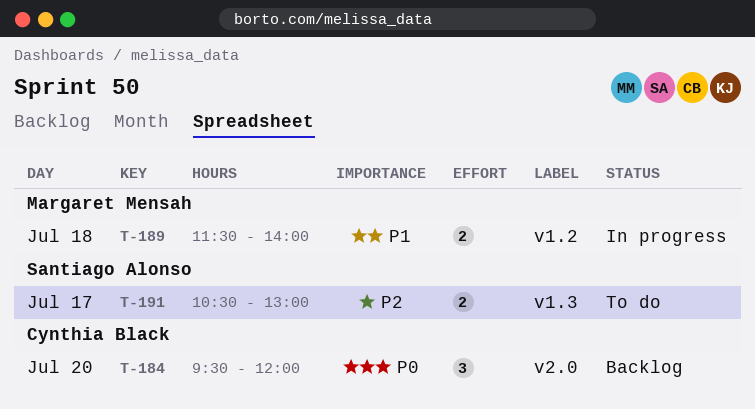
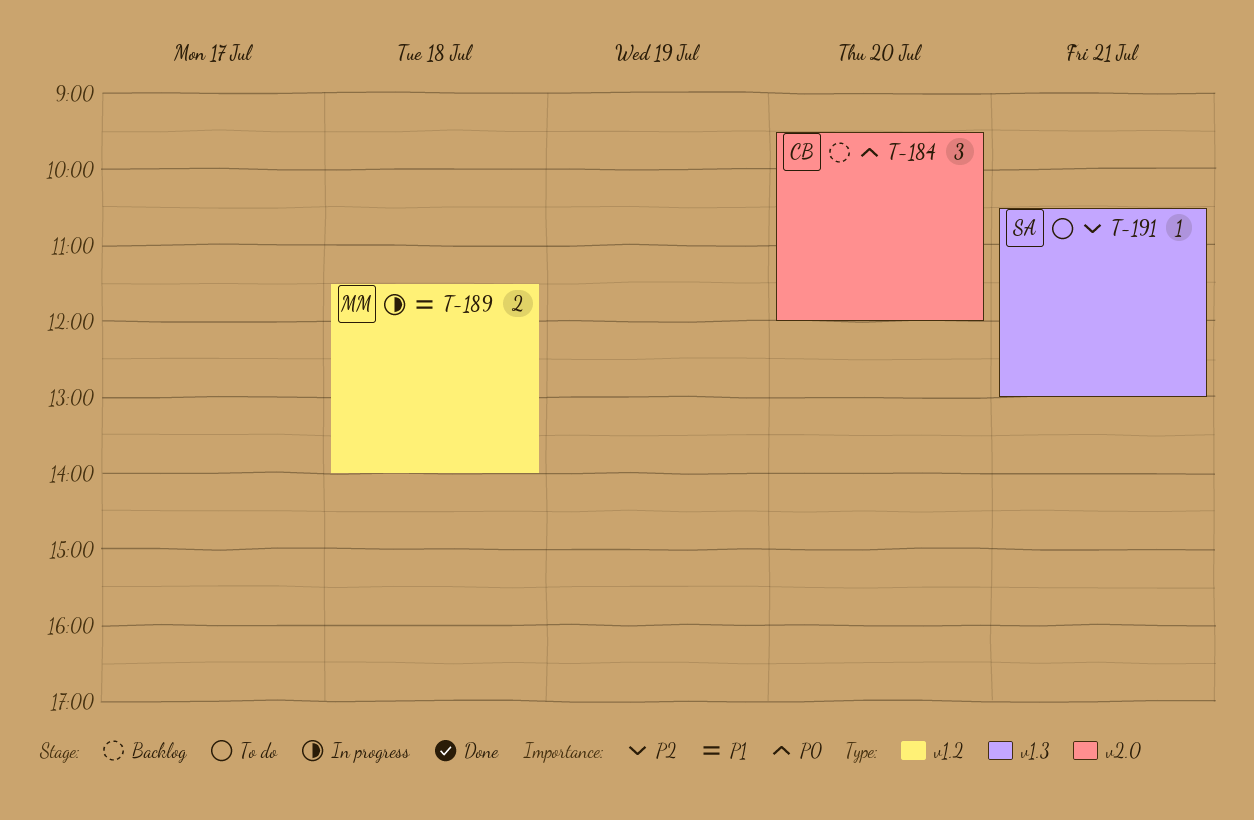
T-191, estimate: 2 -> 1
T-191, day: Jul 17 -> Jul 21

